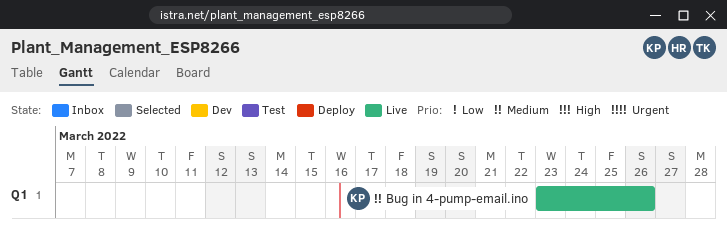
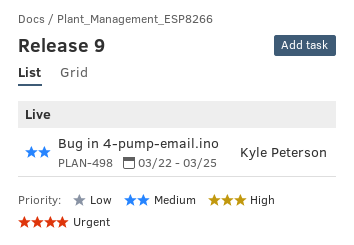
Bug in 4-pump-email.ino, start: Mar 23 -> Mar 22
Bug in 4-pump-email.ino, due: Mar 26 -> Mar 25

